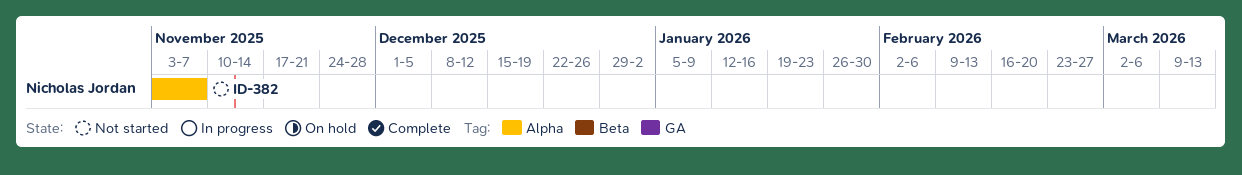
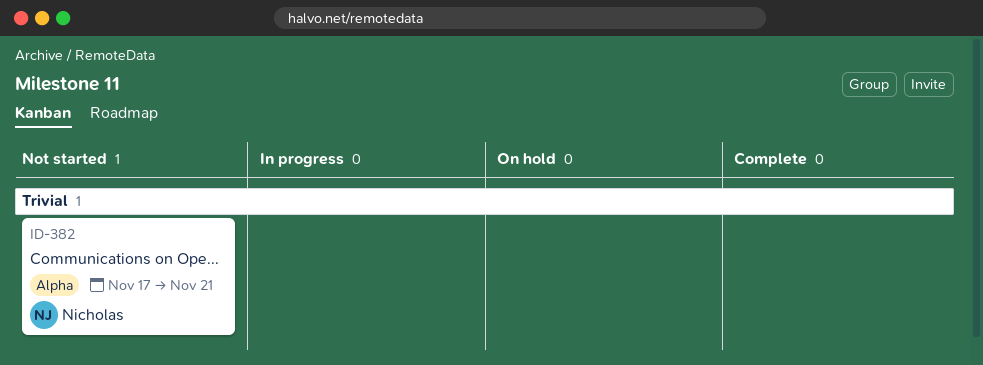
ID-382, start: Nov 3 -> Nov 17
ID-382, due: Nov 7 -> Nov 21

